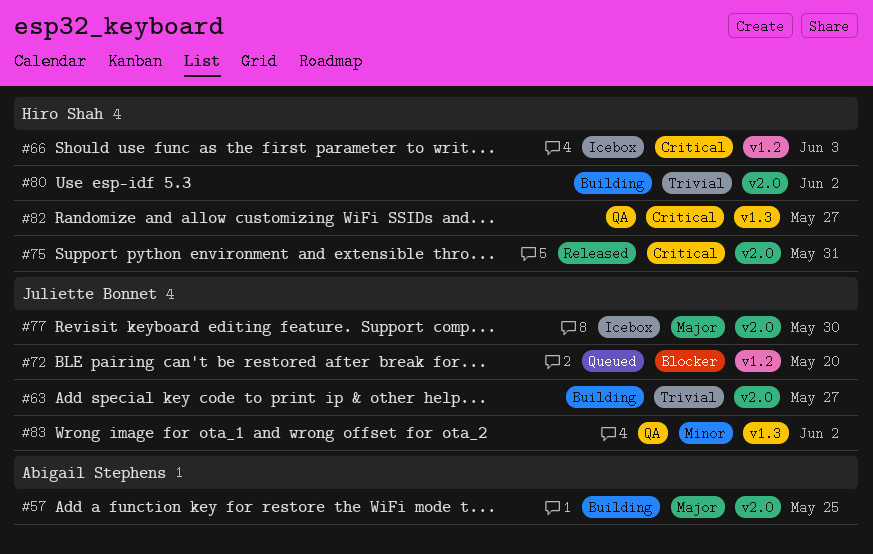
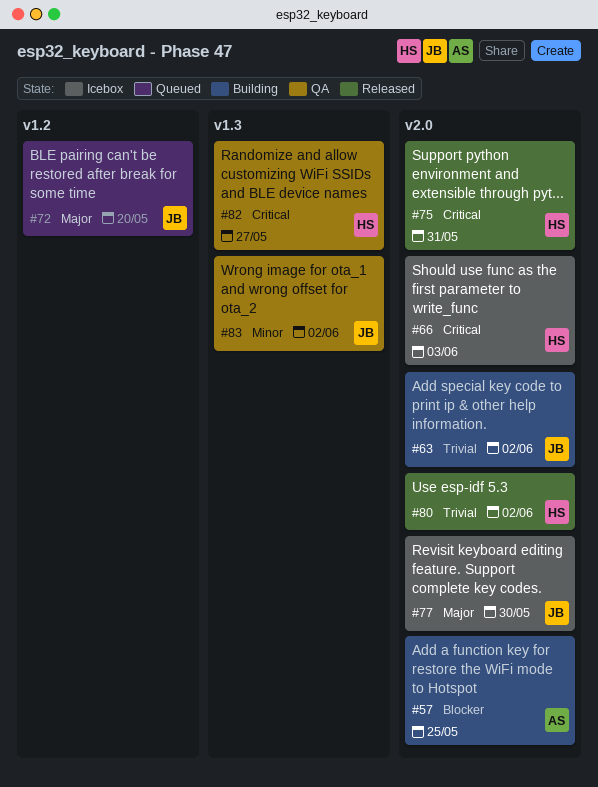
#57, priority: Major -> Blocker
#63, due: May 27 -> Jun 2
#66, label: v1.2 -> v2.0
#72, priority: Blocker -> Major
#80, status: Building -> Released

